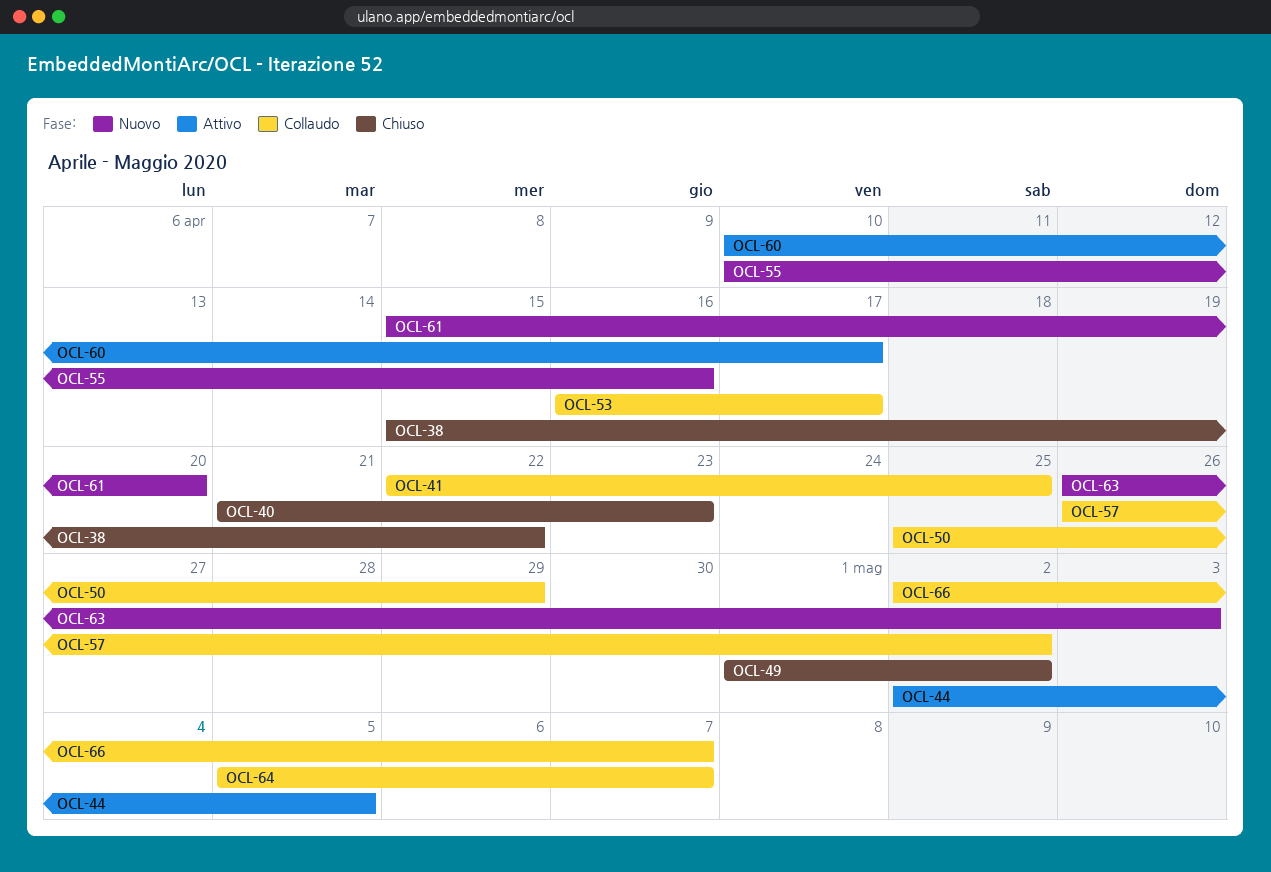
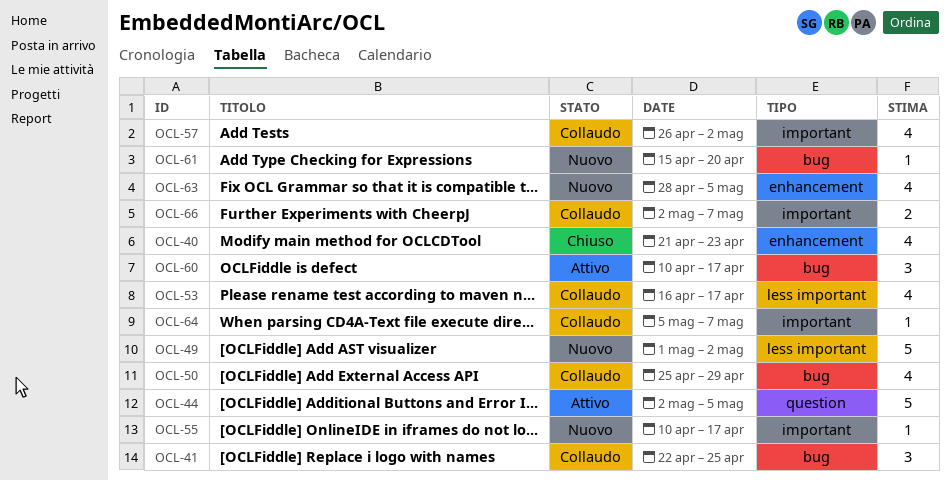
OCL-38: present -> none
OCL-49, status: Chiuso -> Nuovo
OCL-55, due: Apr 16 -> Apr 17
OCL-63, start: Apr 26 -> Apr 28
OCL-63, due: May 3 -> May 5

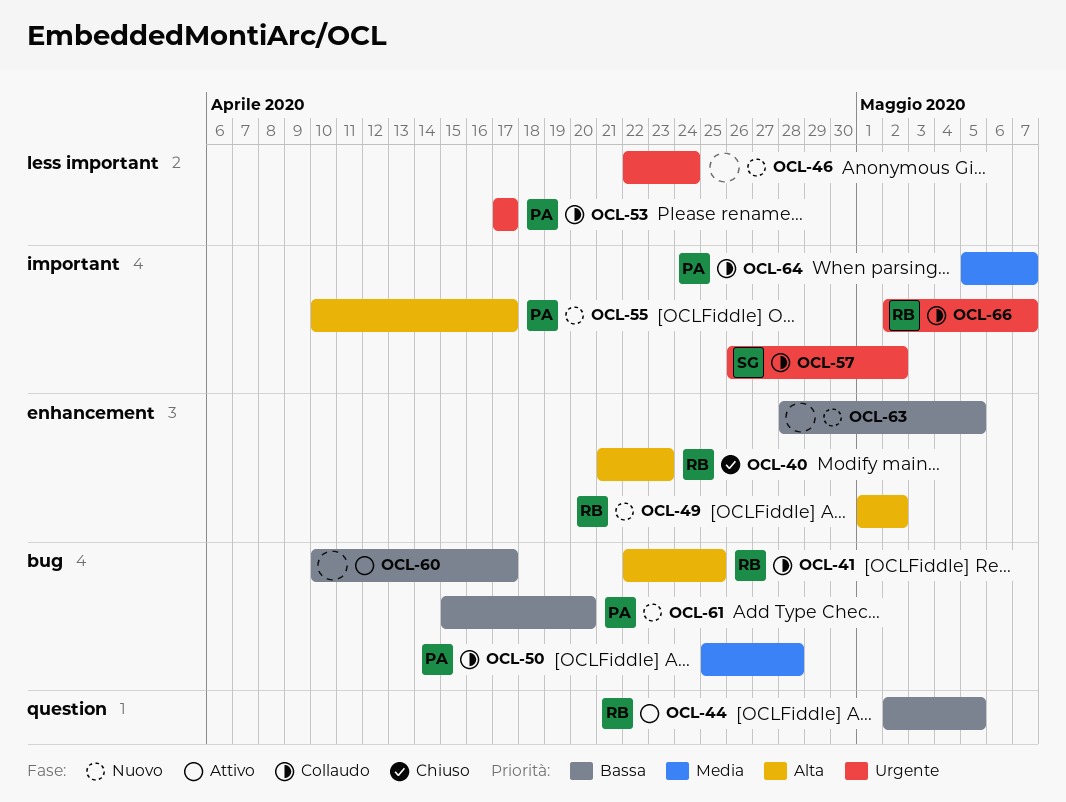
OCL-46: none -> present
OCL-49, label: less important -> enhancement
OCL-50, due: Apr 29 -> Apr 28
OCL-53, start: Apr 16 -> Apr 17

